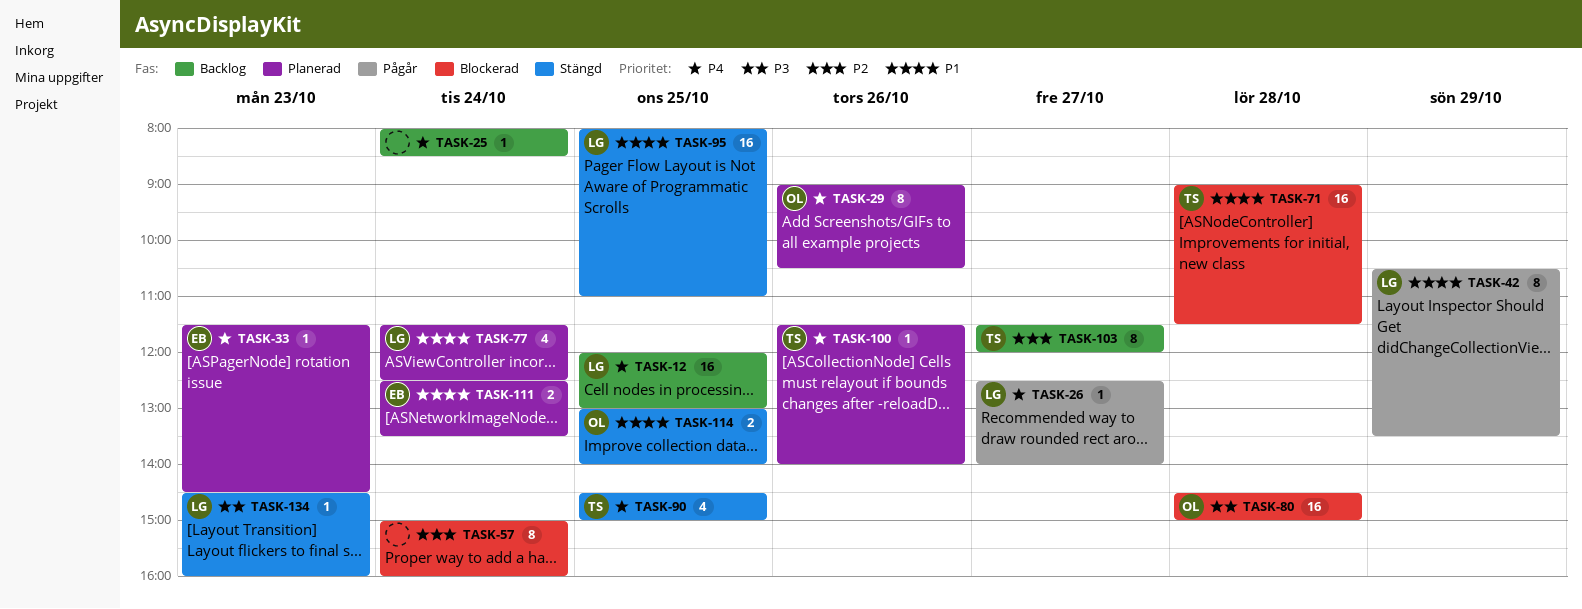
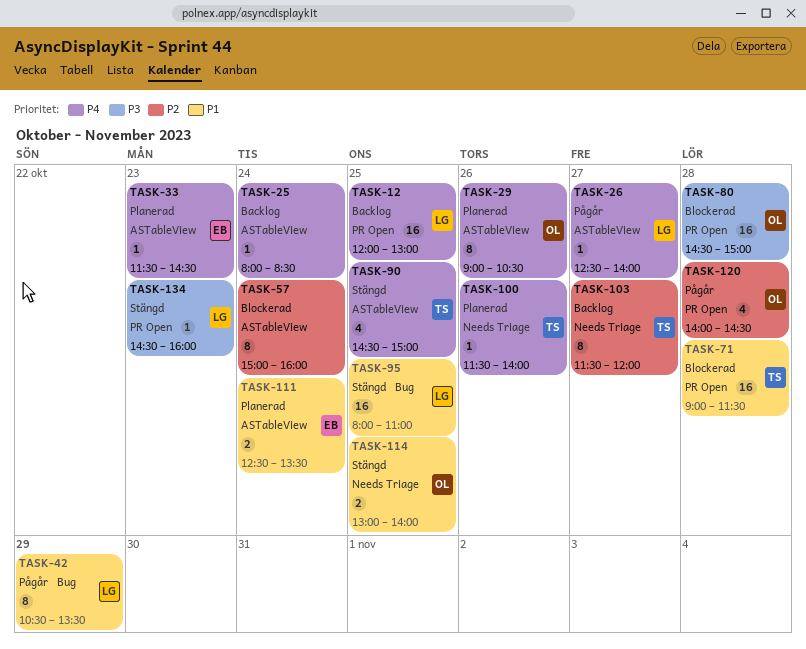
TASK-77: present -> none
TASK-120: none -> present

